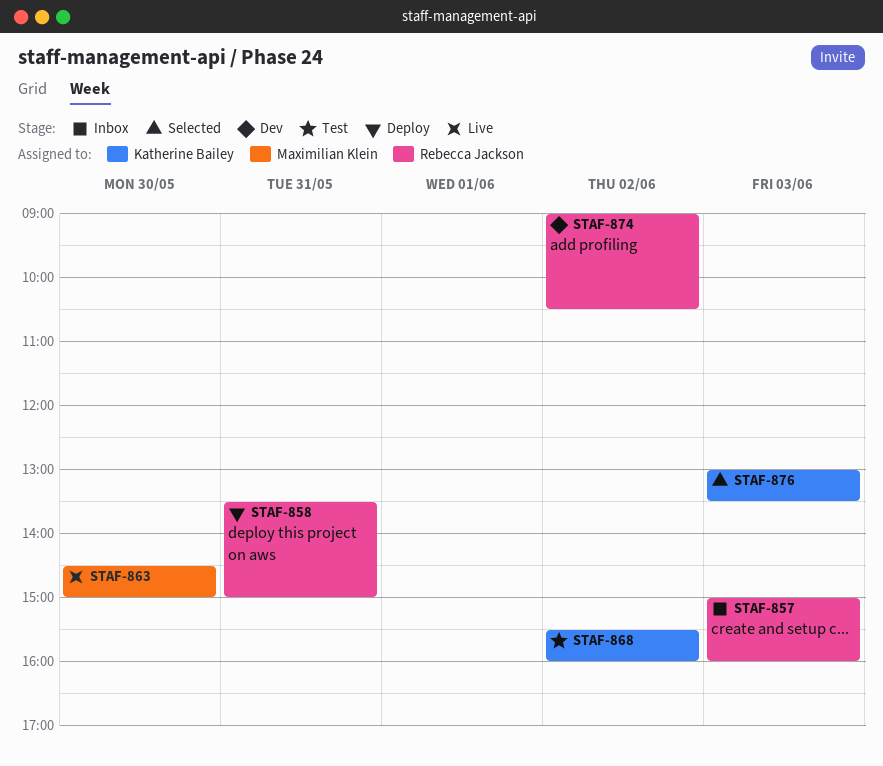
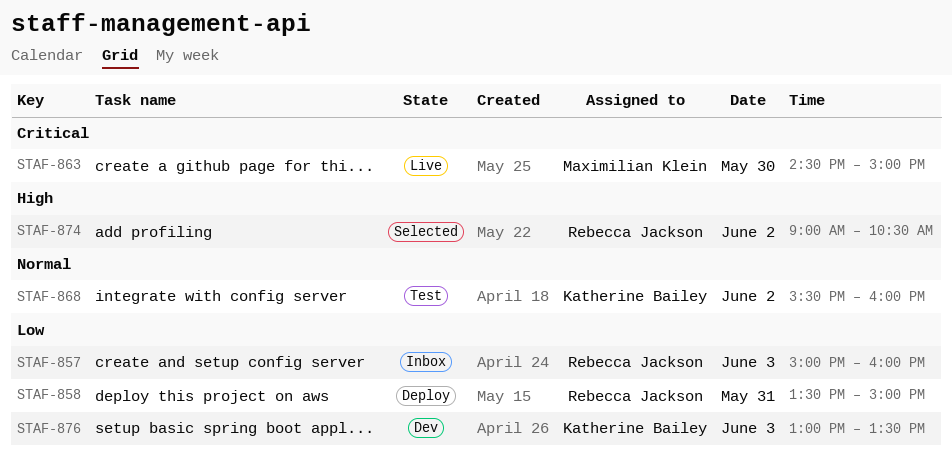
STAF-874, status: Dev -> Selected
STAF-876, status: Selected -> Dev

